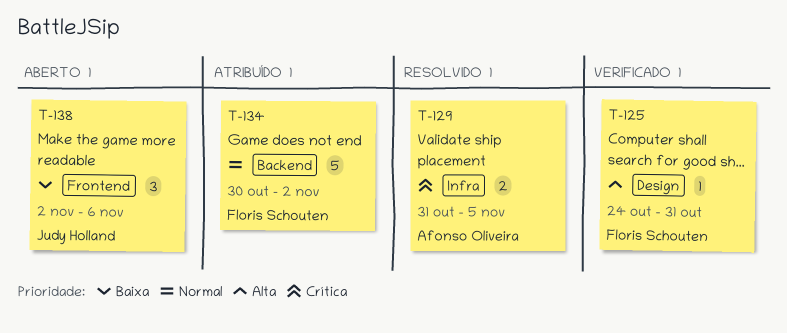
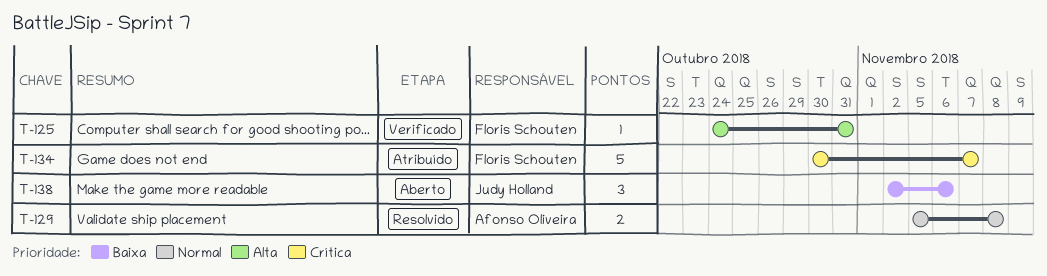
T-129, priority: Crítica -> Normal
T-129, start: Oct 31 -> Nov 5
T-129, due: Nov 5 -> Nov 8
T-134, priority: Normal -> Crítica
T-134, due: Nov 2 -> Nov 7

